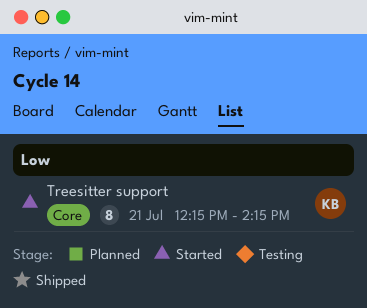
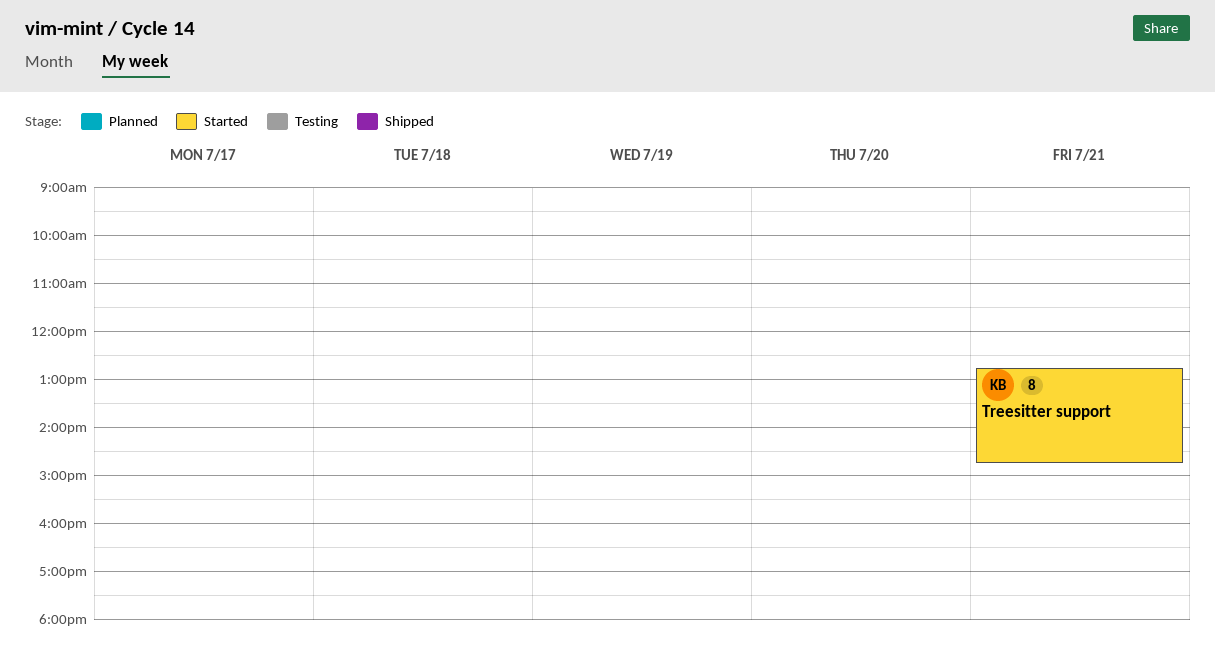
Treesitter support, begins: 12:15 -> 12:45
Treesitter support, ends: 14:15 -> 14:45

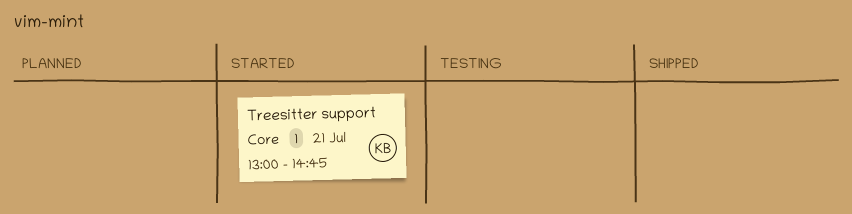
Treesitter support, estimate: 8 -> 1
Treesitter support, begins: 12:45 -> 13:00

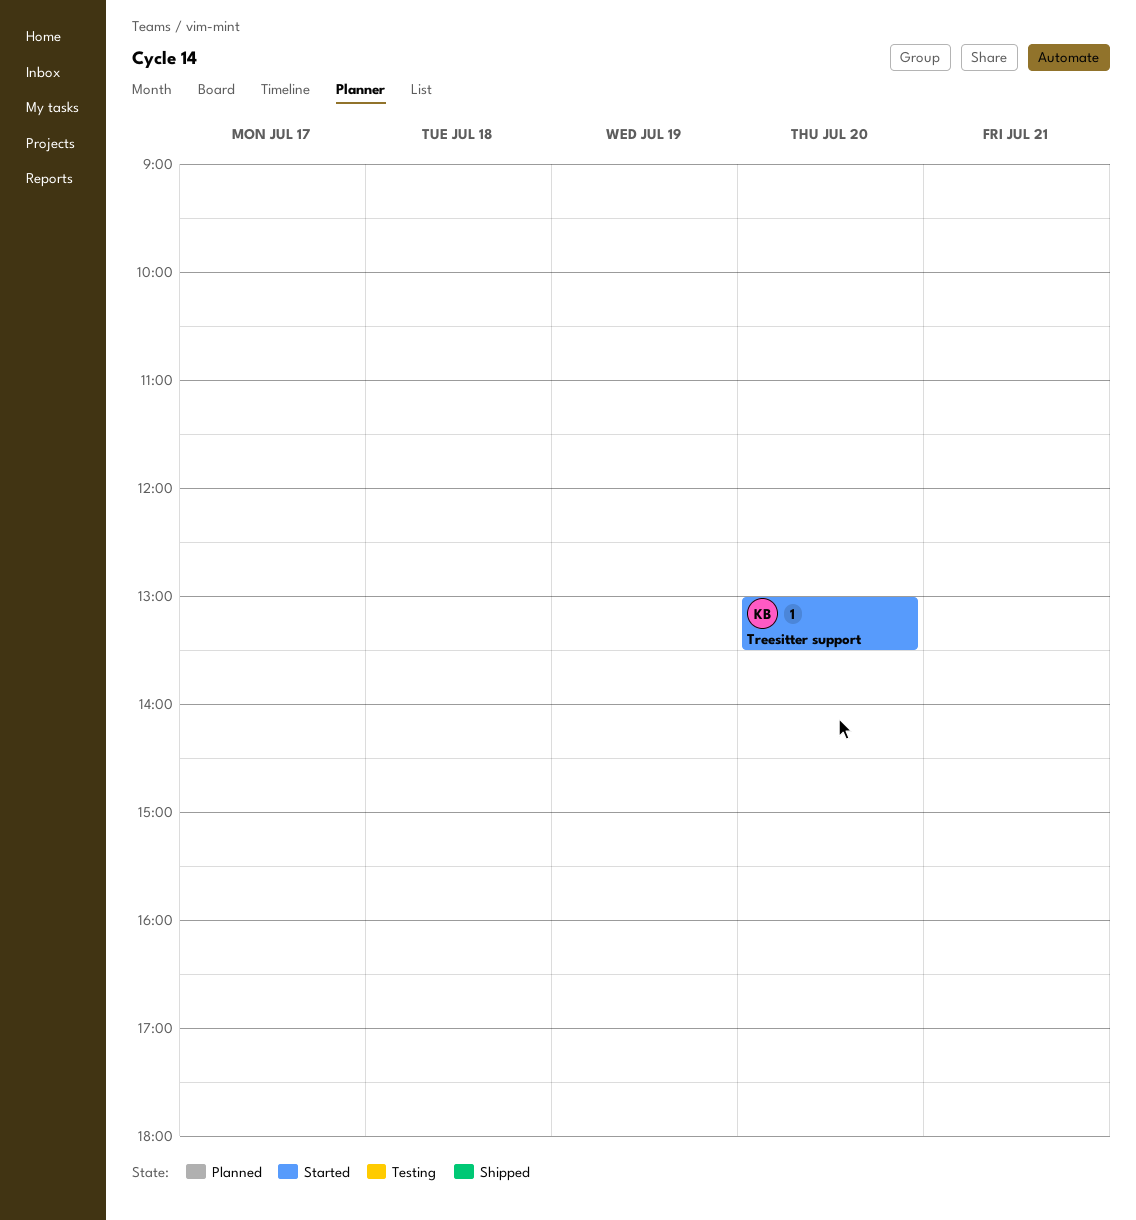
Treesitter support, day: Jul 21 -> Jul 20
Treesitter support, ends: 14:45 -> 13:30

